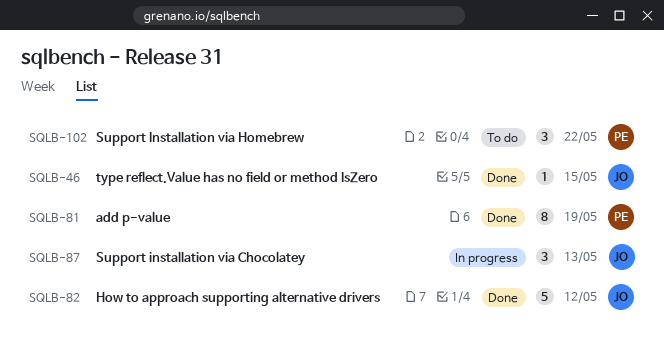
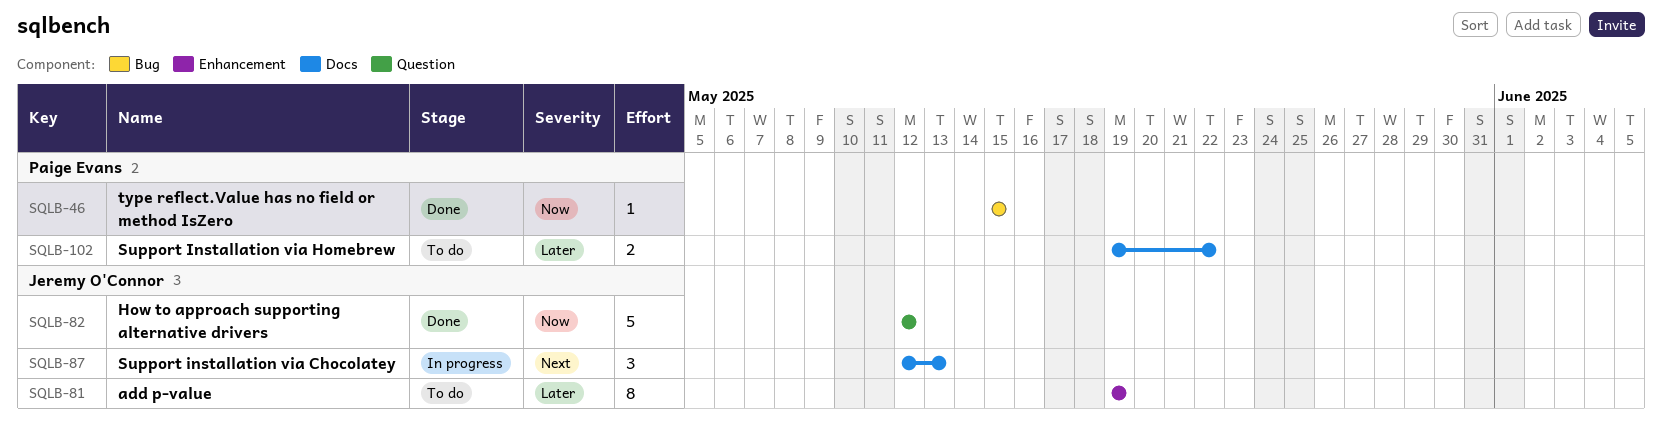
SQLB-46, owner: Jeremy O'Connor -> Paige Evans
SQLB-81, status: Done -> To do
SQLB-81, owner: Paige Evans -> Jeremy O'Connor
SQLB-102, estimate: 3 -> 2

